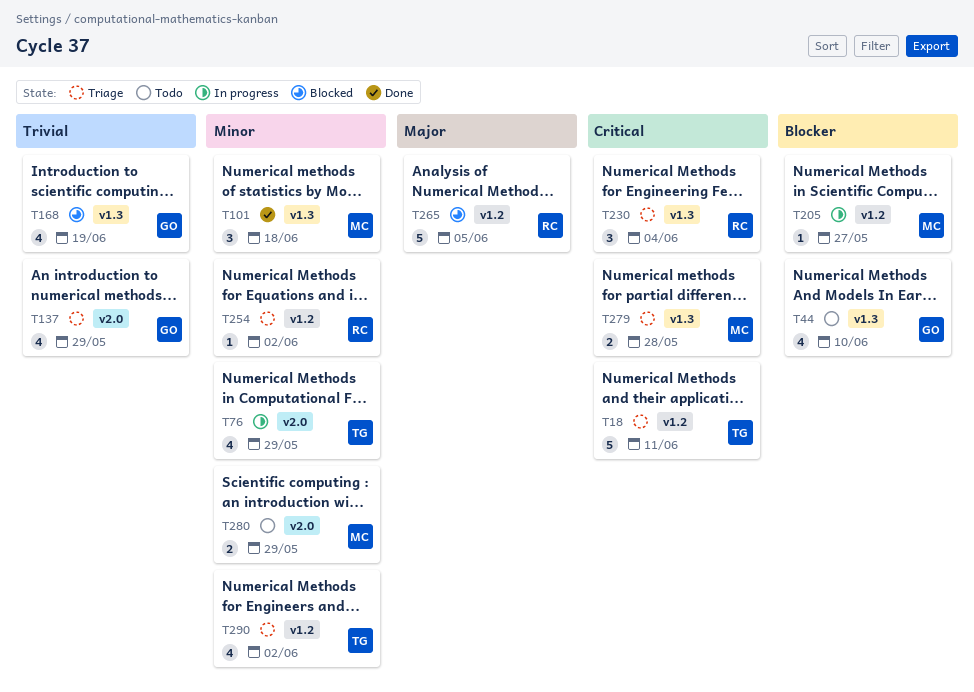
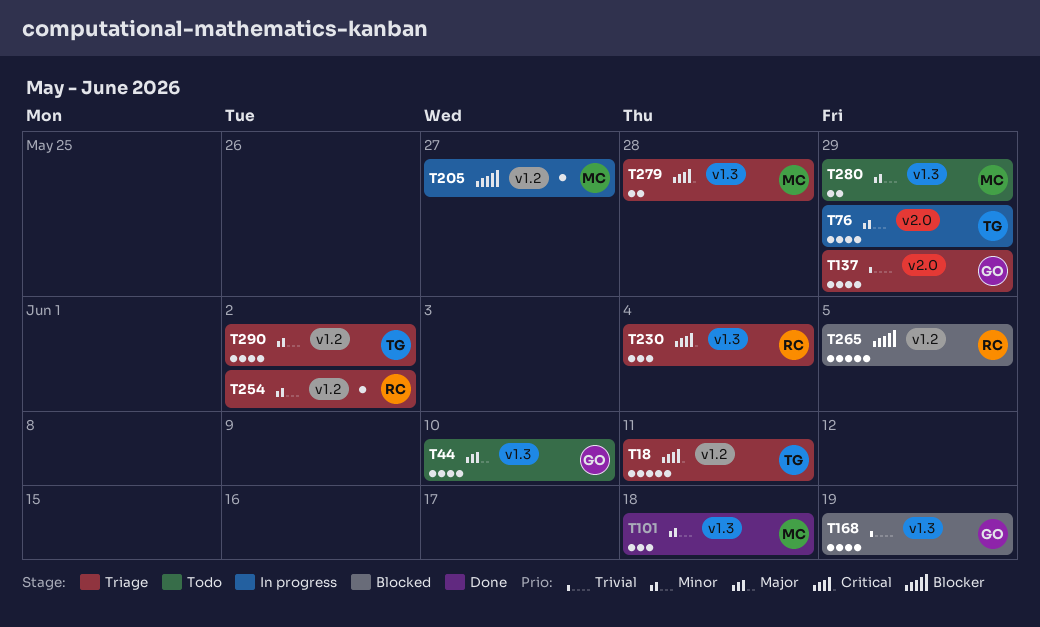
T44, priority: Blocker -> Major
T265, priority: Major -> Blocker
T280, label: v2.0 -> v1.3

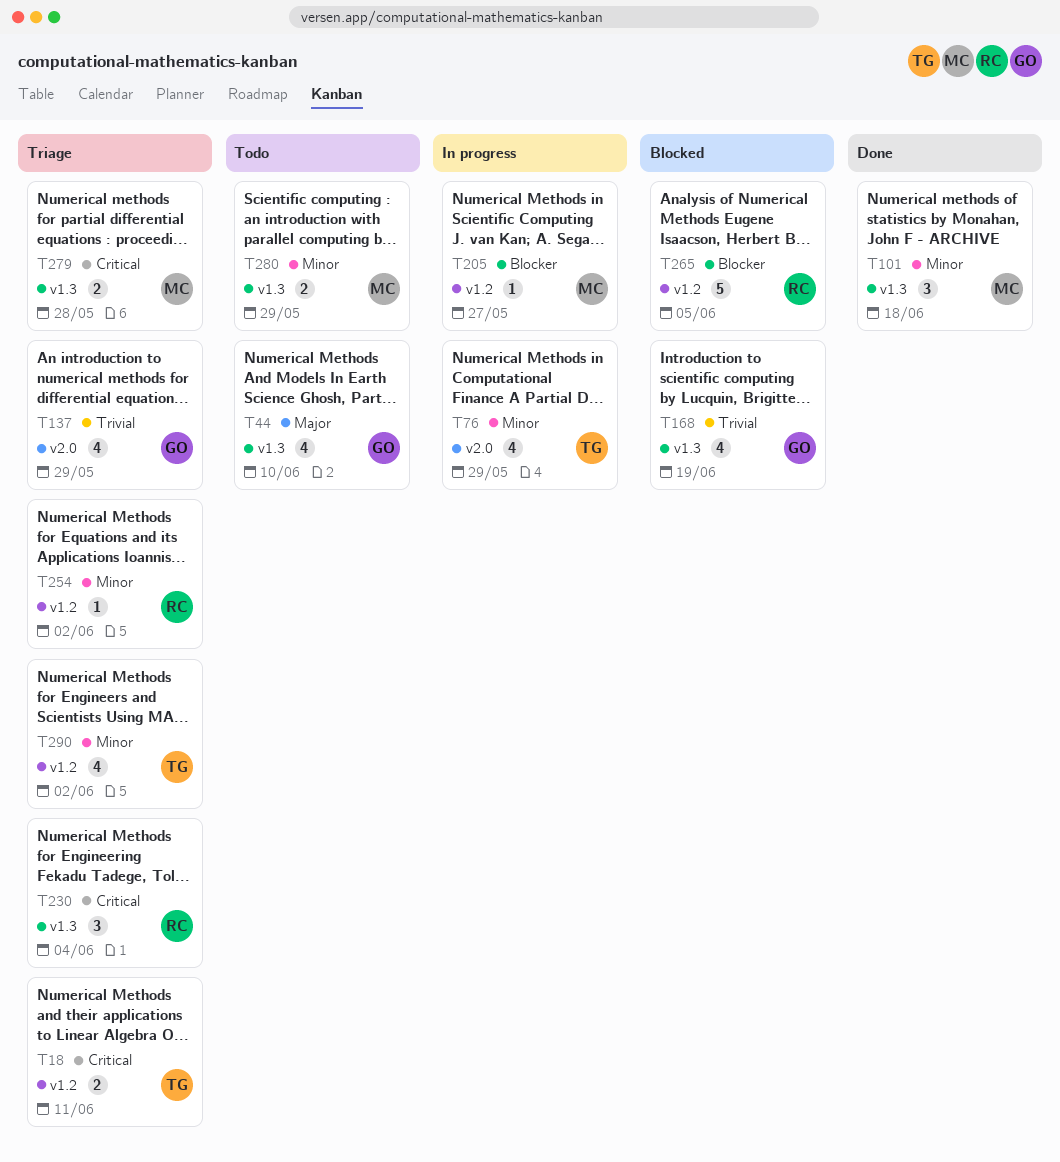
T18, estimate: 5 -> 2

